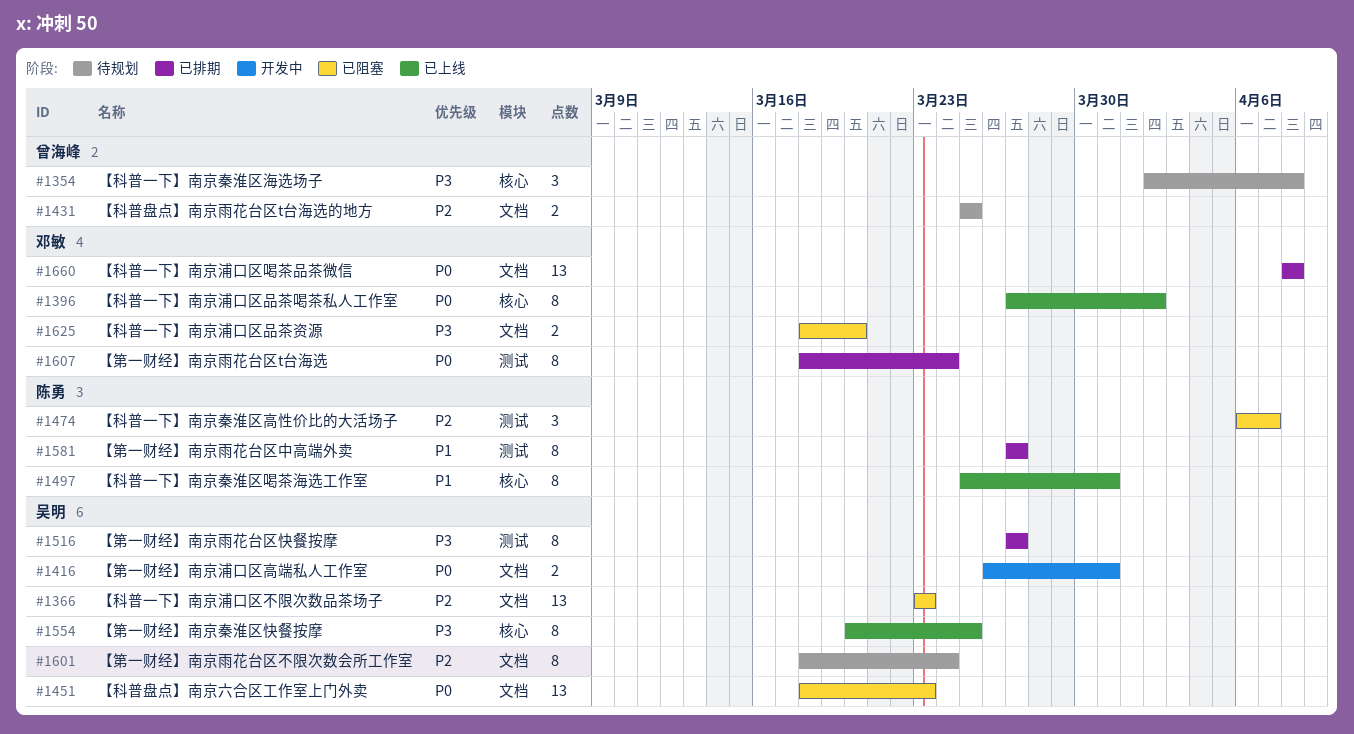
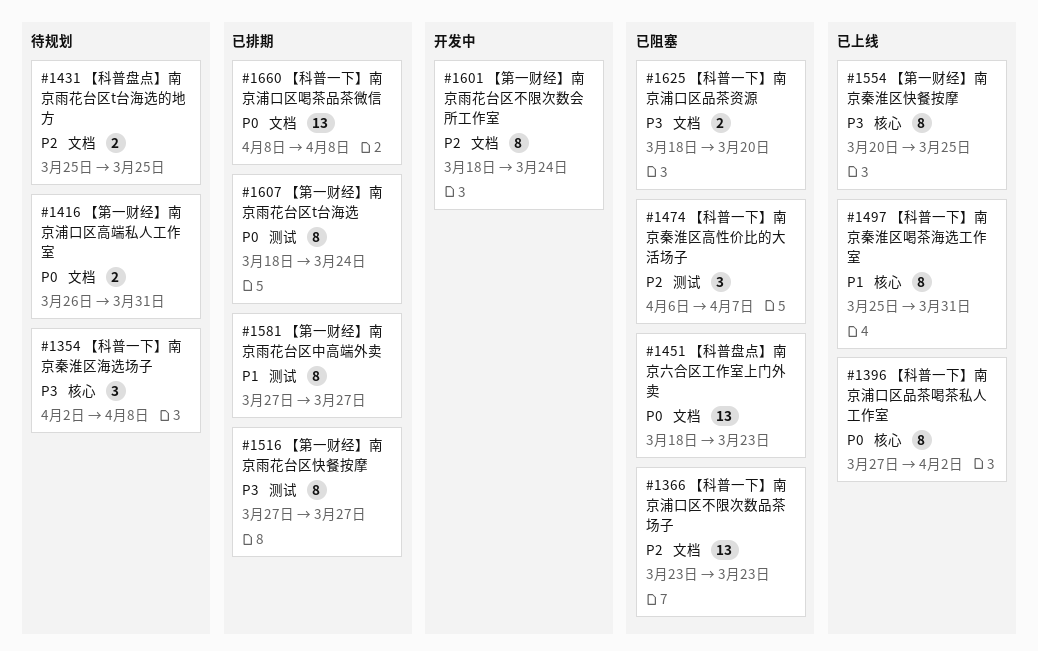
#1416, status: 开发中 -> 待规划
#1601, status: 待规划 -> 开发中

